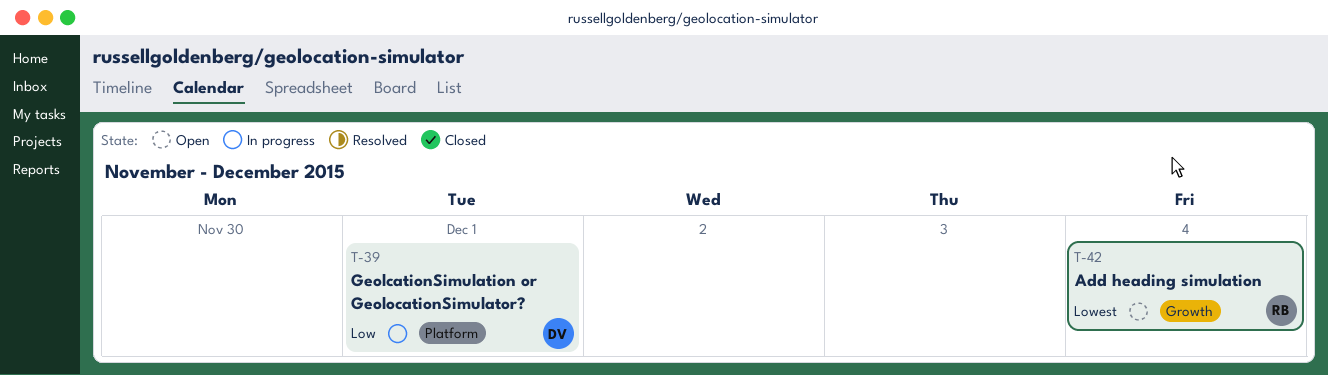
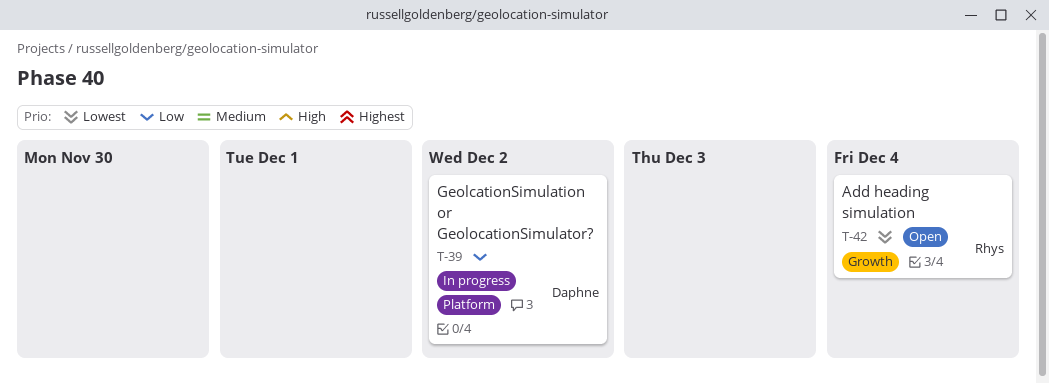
T-39, due: Dec 1 -> Dec 2

